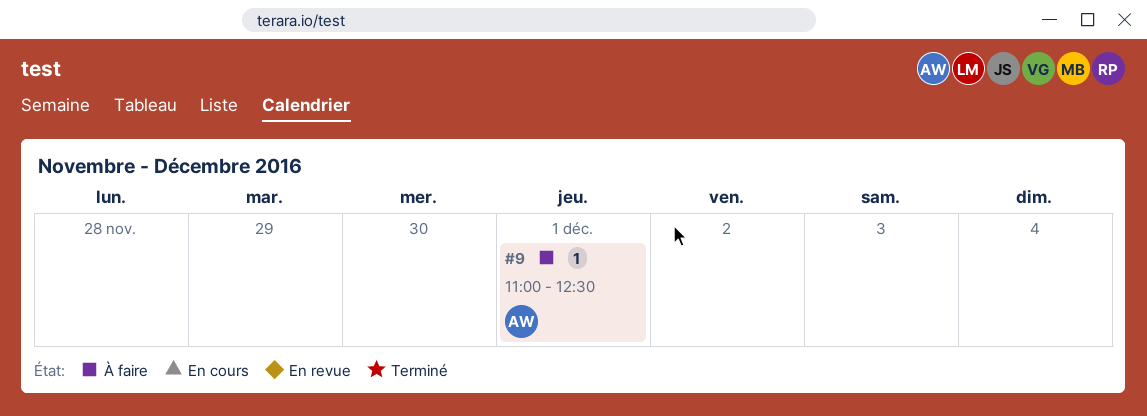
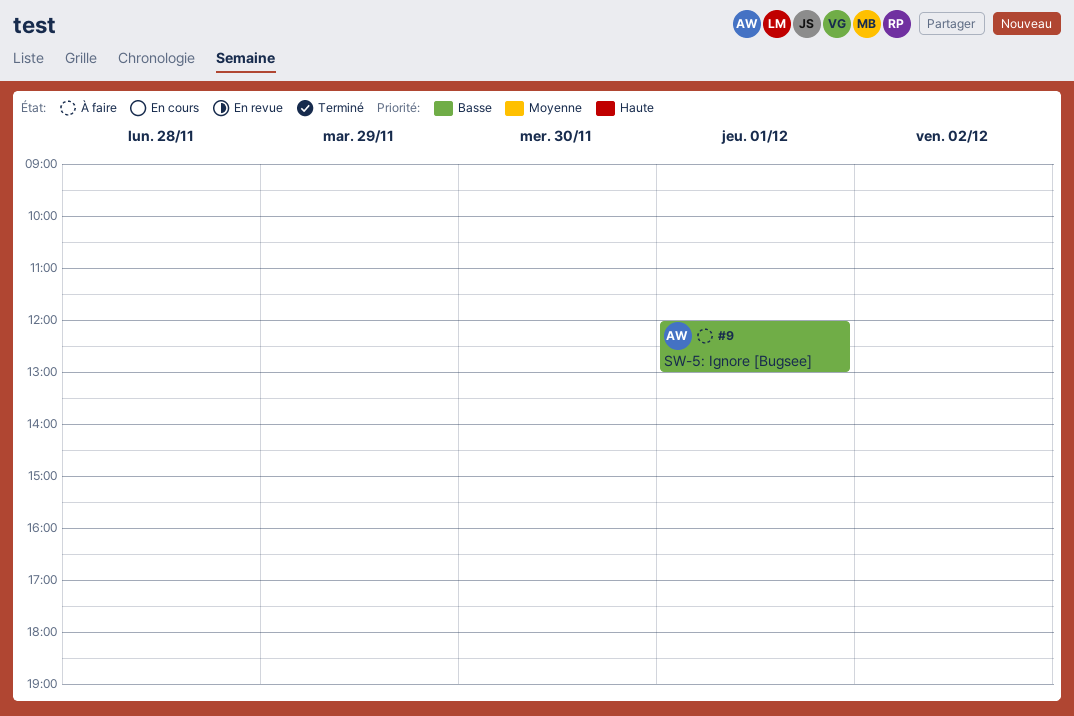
#9, begins: 11:00 -> 12:00
#9, ends: 12:30 -> 13:00

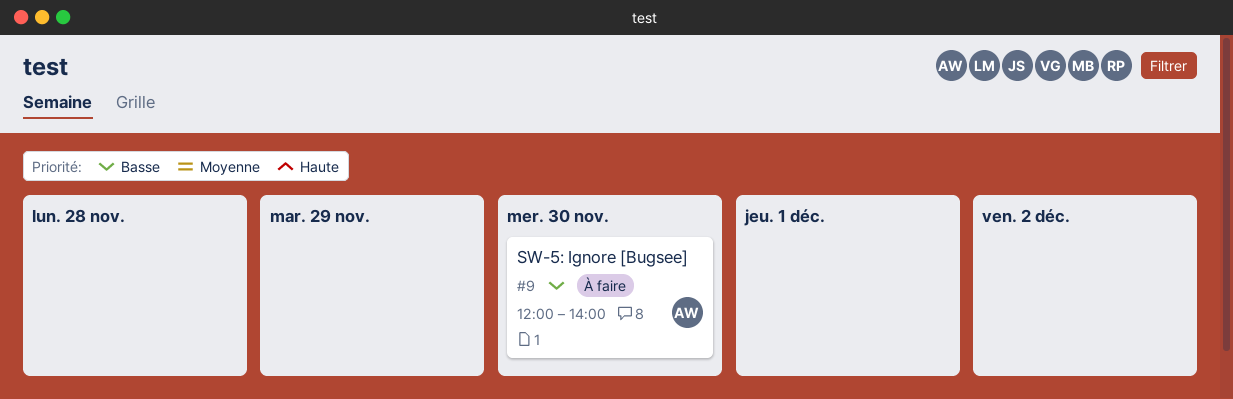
#9, day: Dec 1 -> Nov 30
#9, ends: 13:00 -> 14:00

